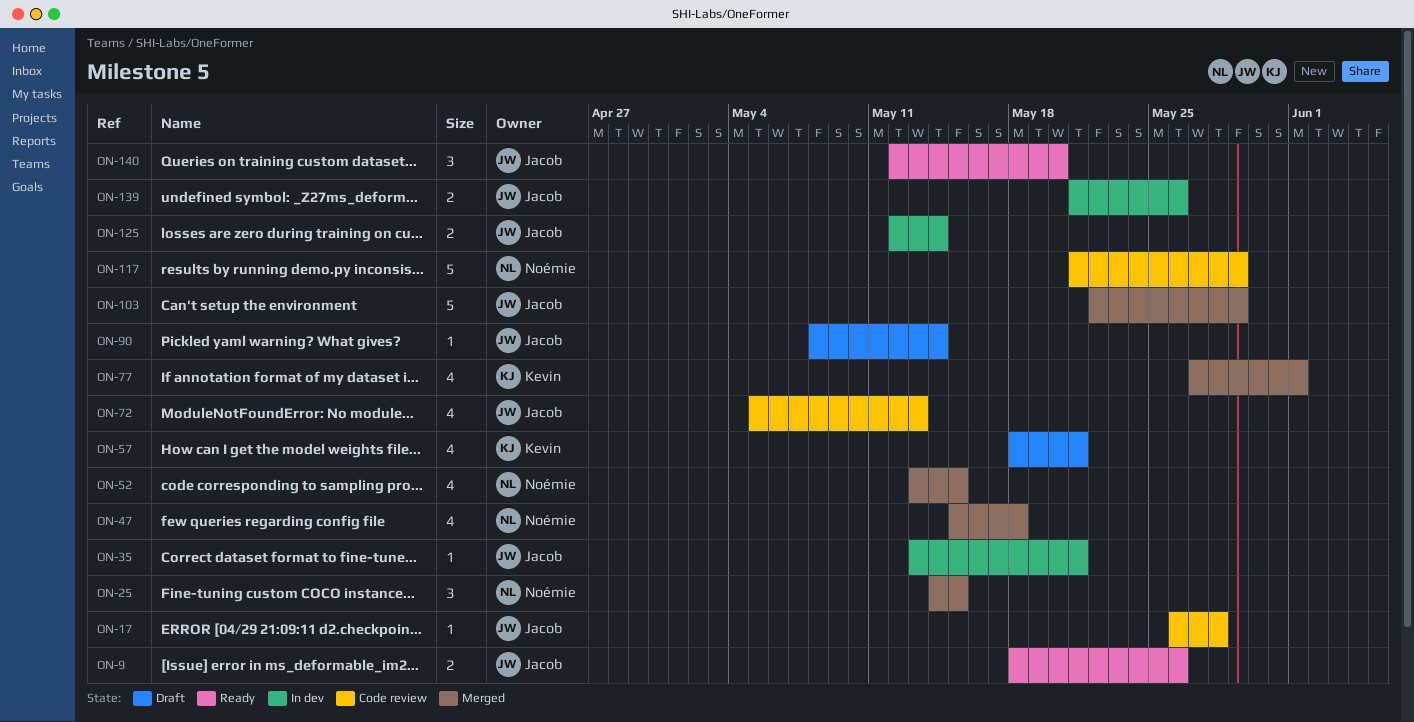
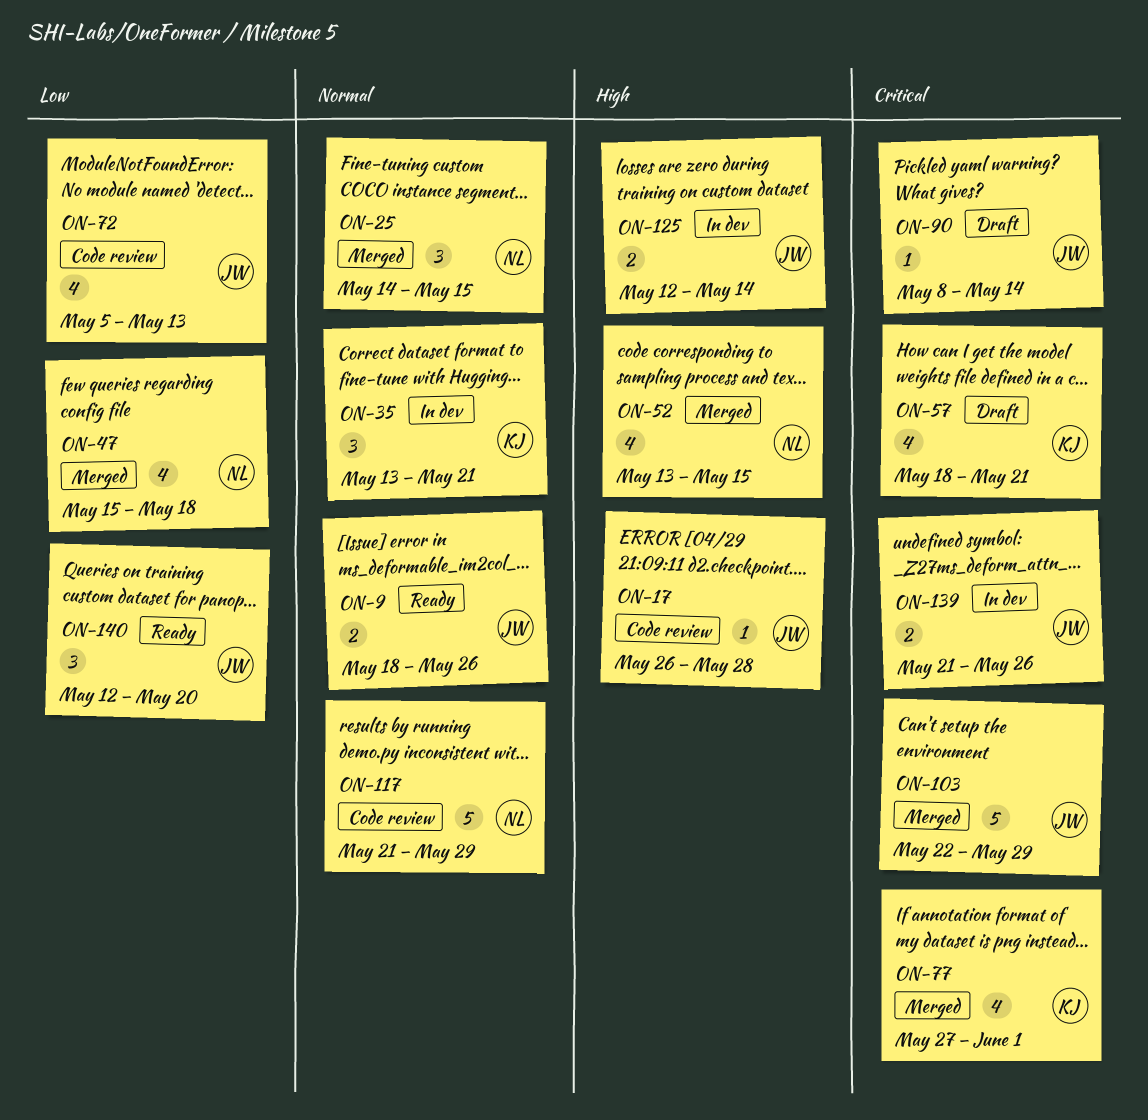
ON-35, owner: Jacob -> Kevin
ON-35, estimate: 1 -> 3

